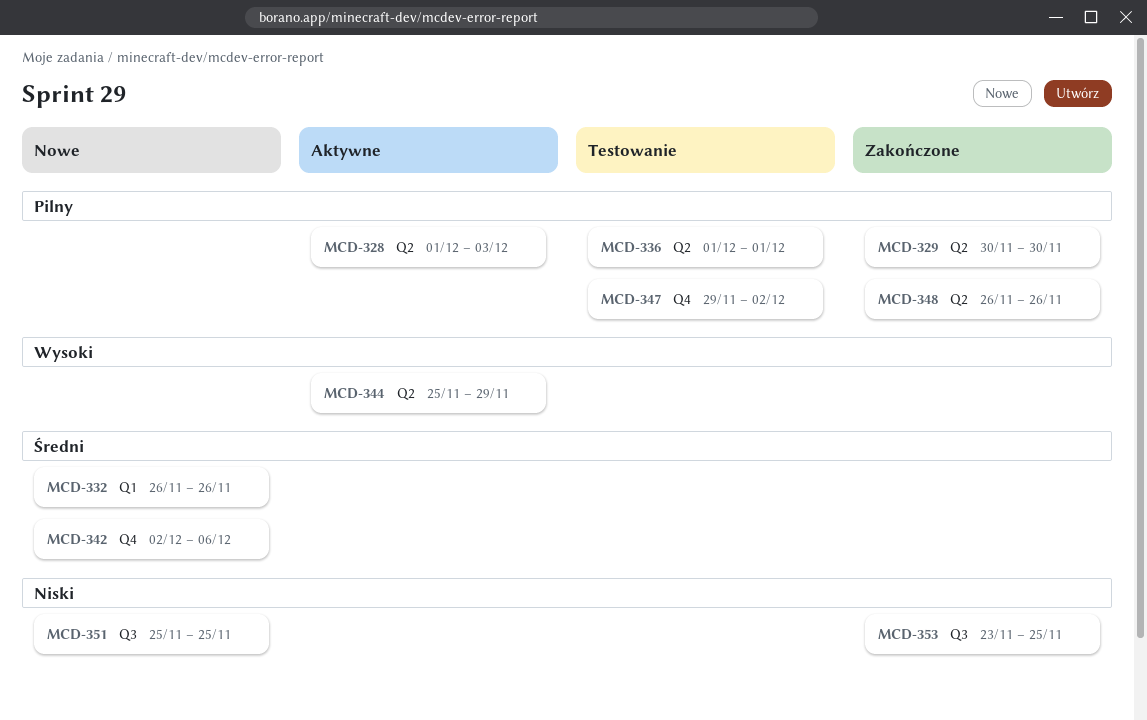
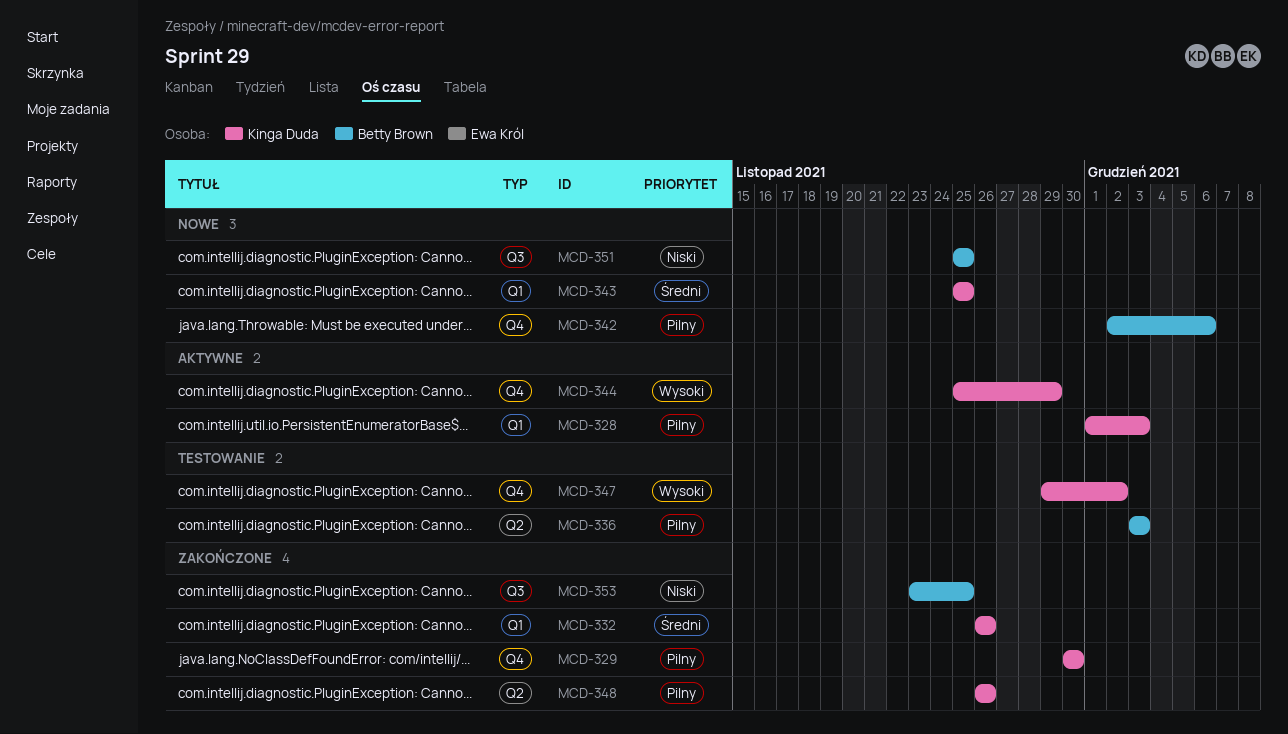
MCD-328, label: Q2 -> Q1
MCD-329, label: Q2 -> Q4
MCD-332, status: Nowe -> Zakończone
MCD-336, start: Dec 1 -> Dec 3
MCD-336, due: Dec 1 -> Dec 3
MCD-342, priority: Średni -> Pilny
MCD-343: none -> present
MCD-344, label: Q2 -> Q4
MCD-347, priority: Pilny -> Wysoki

